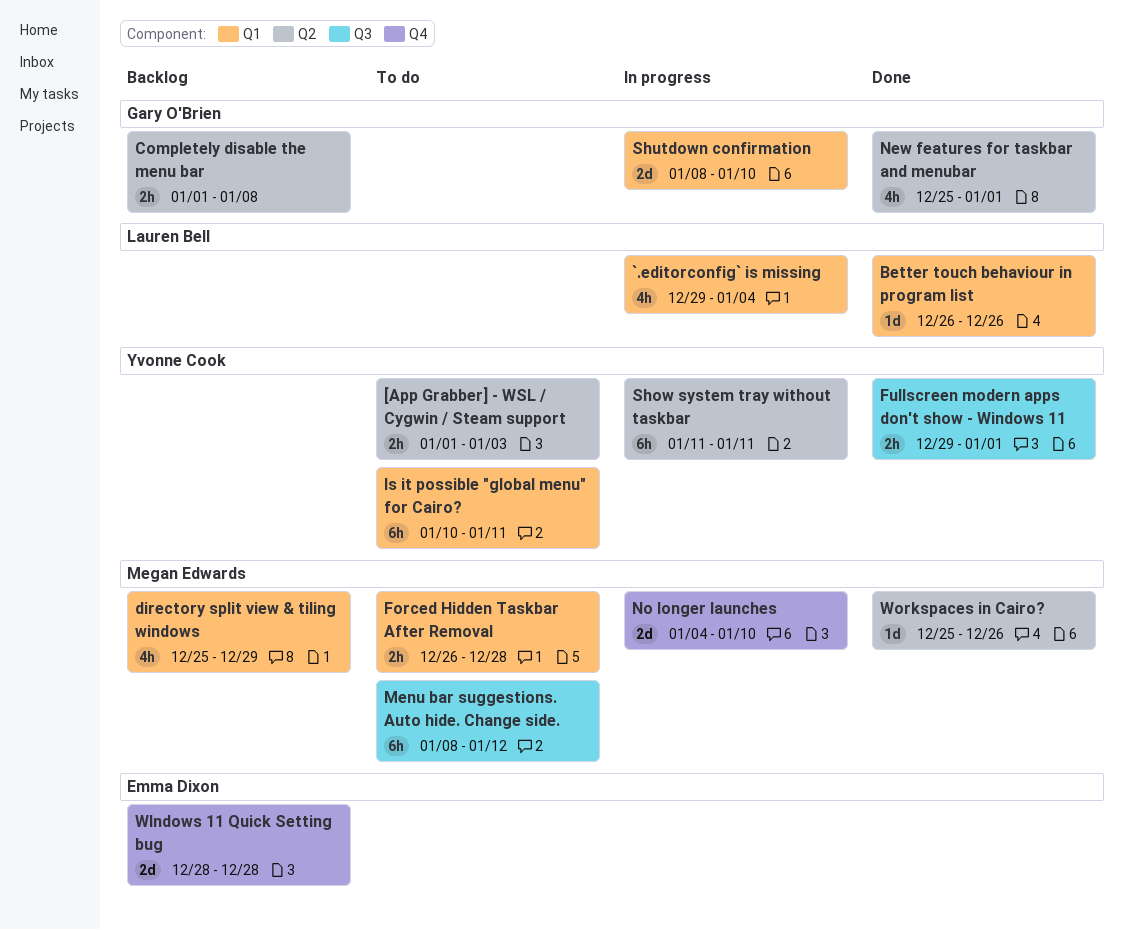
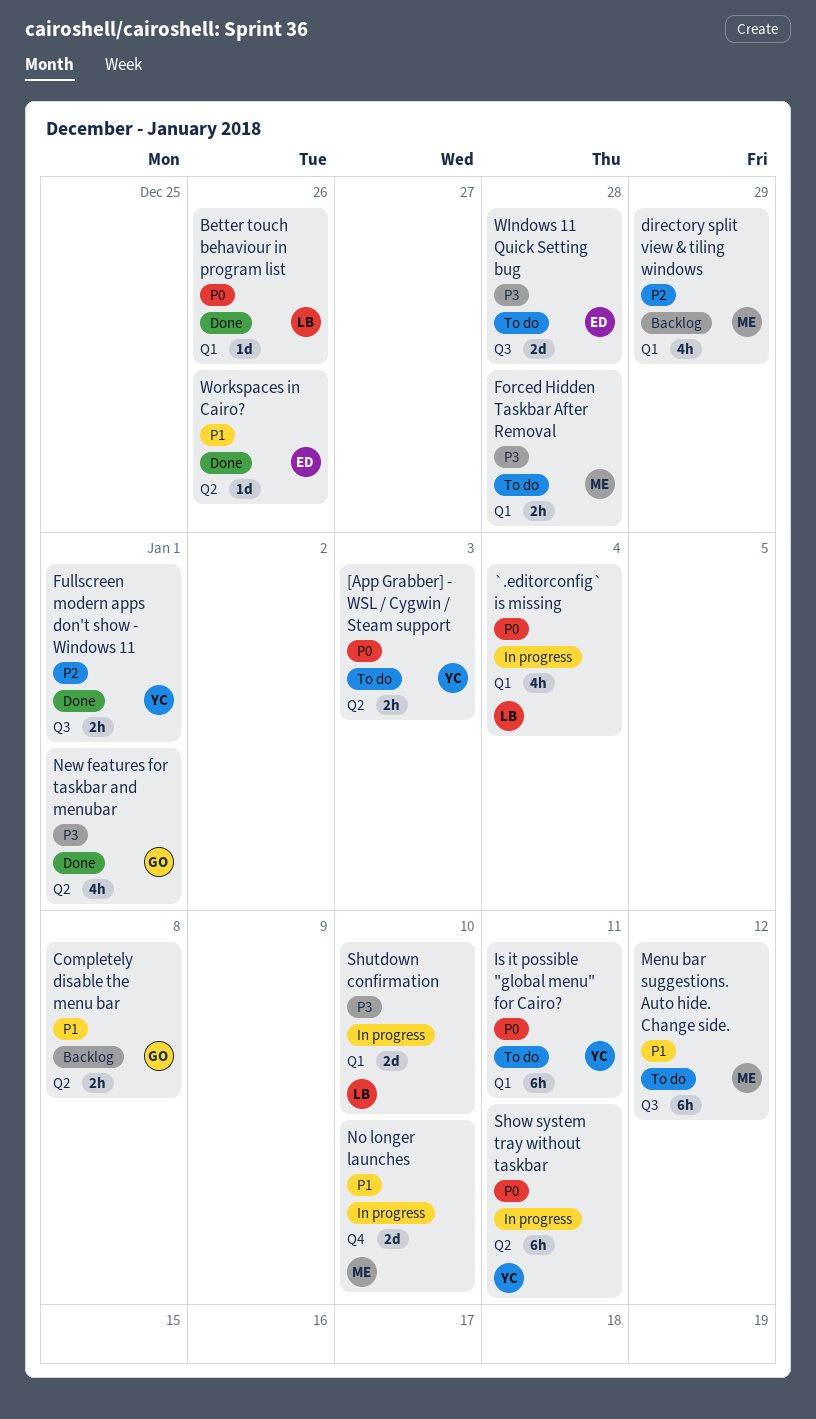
Shutdown confirmation, owner: Gary O'Brien -> Lauren Bell
WIndows 11 Quick Setting bug, status: Backlog -> To do
WIndows 11 Quick Setting bug, label: Q4 -> Q3
Workspaces in Cairo?, owner: Megan Edwards -> Emma Dixon

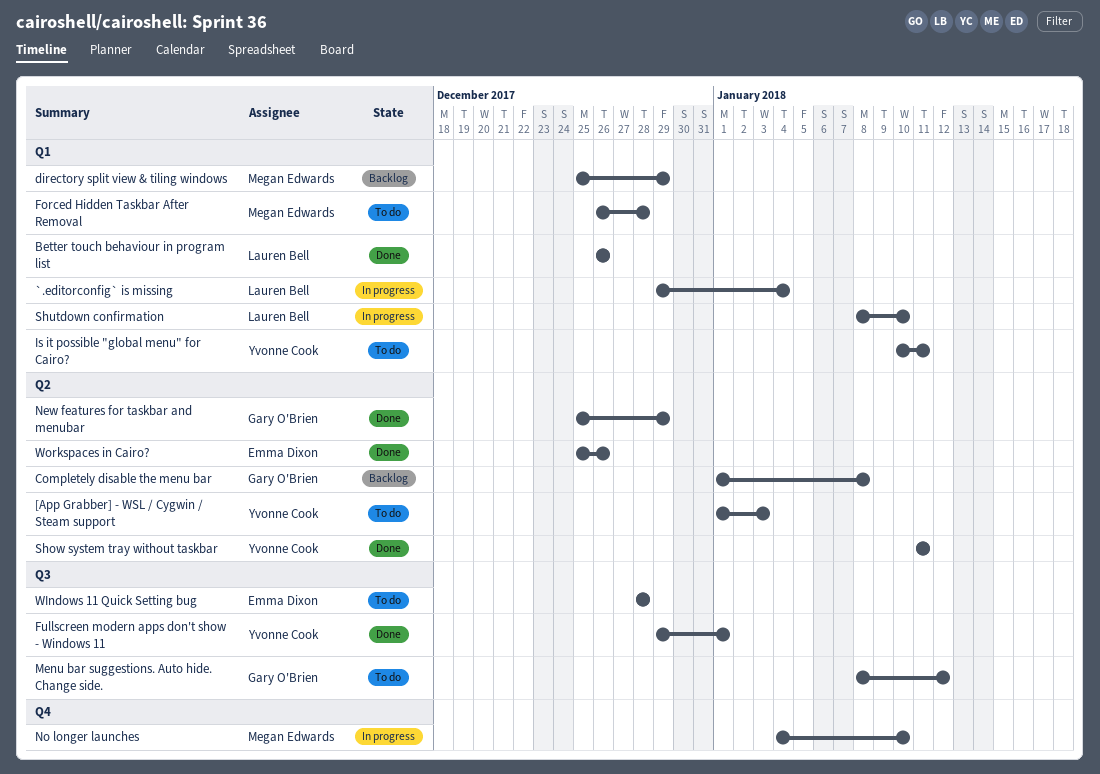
Menu bar suggestions. Auto hide. Change side., owner: Megan Edwards -> Gary O'Brien
New features for taskbar and menubar, due: Jan 1 -> Dec 29
Show system tray without taskbar, status: In progress -> Done

